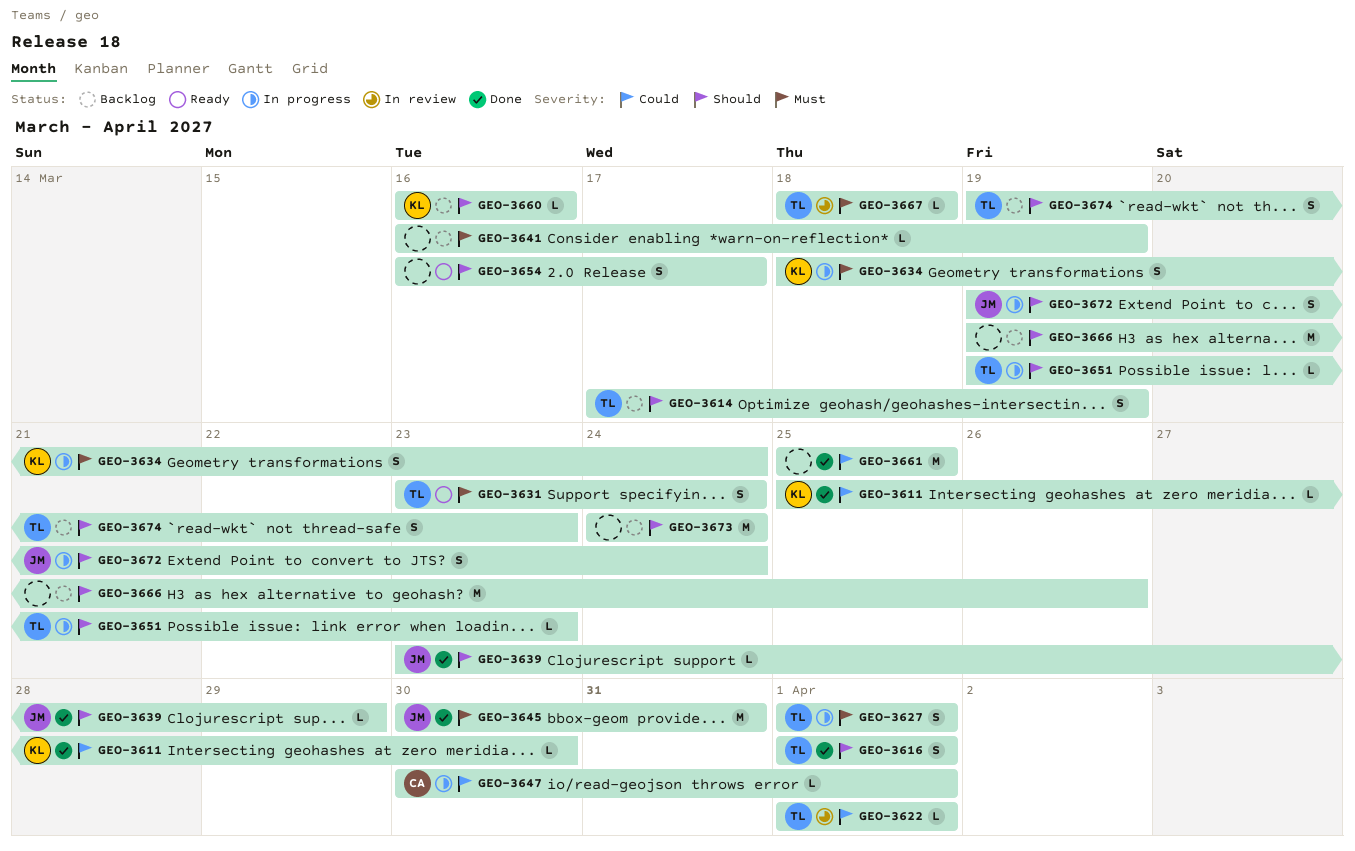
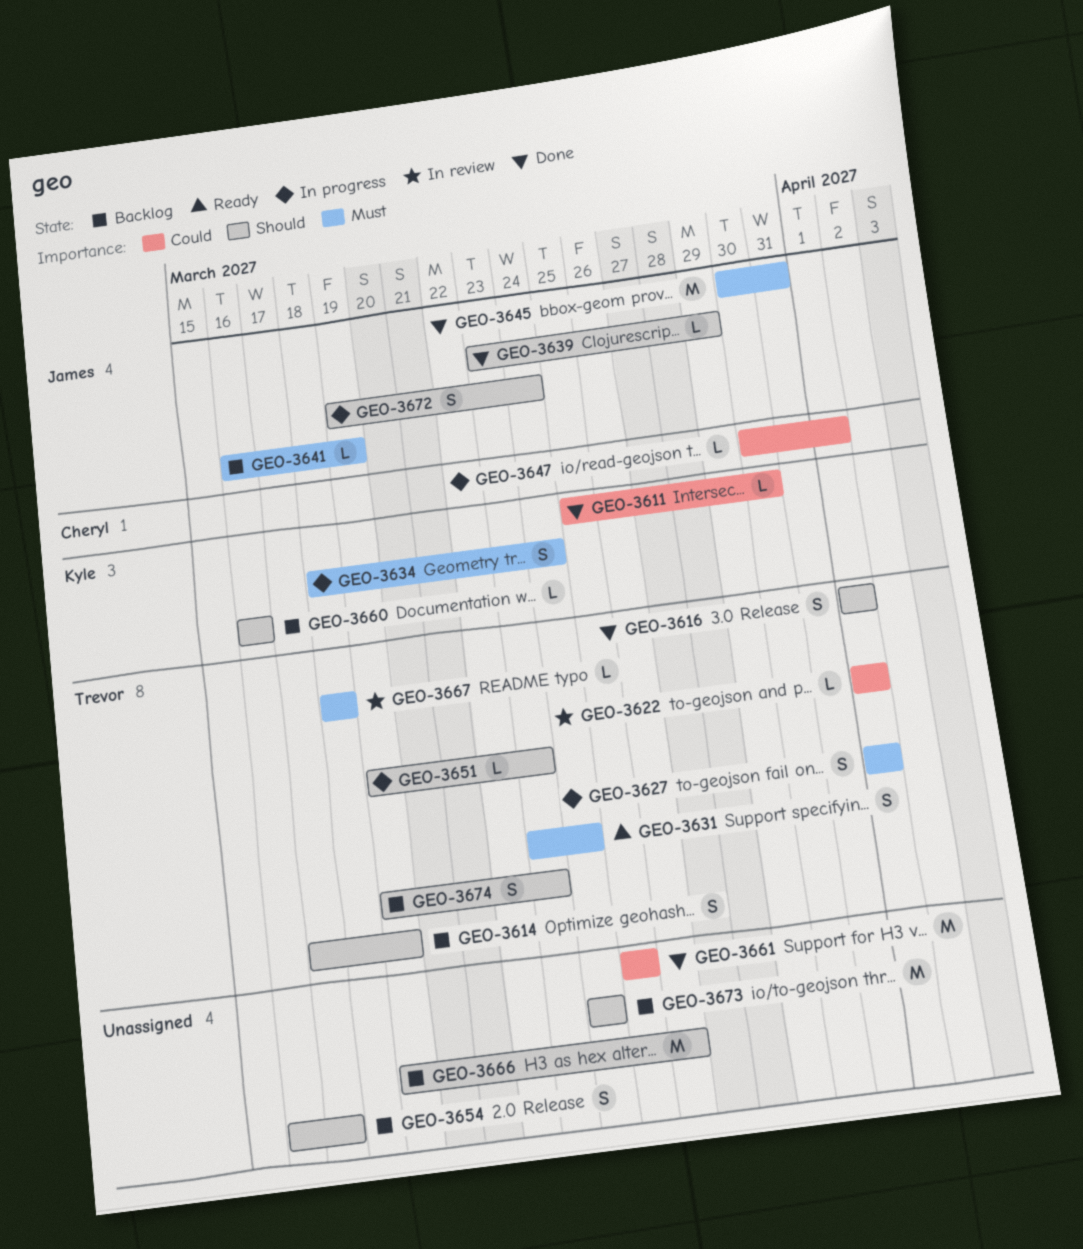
GEO-3641, owner: none -> James
GEO-3654, status: Ready -> Backlog

